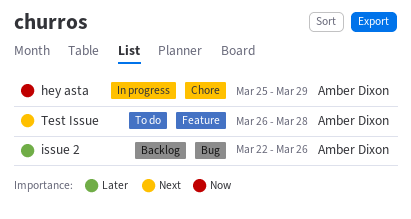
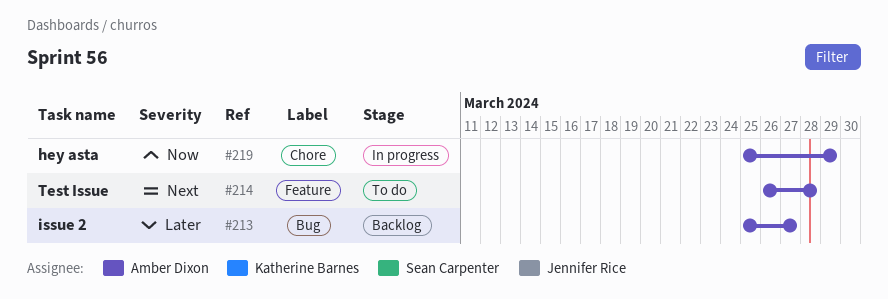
issue 2, start: Mar 22 -> Mar 25
issue 2, due: Mar 26 -> Mar 27

